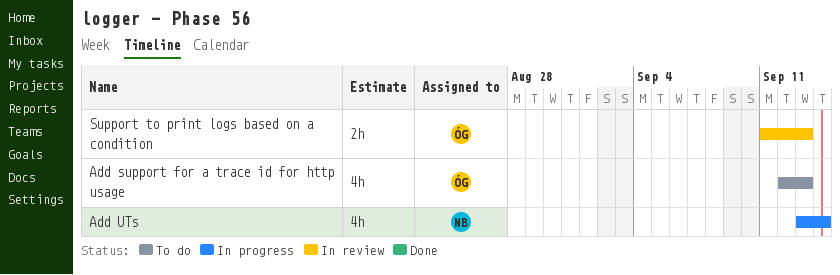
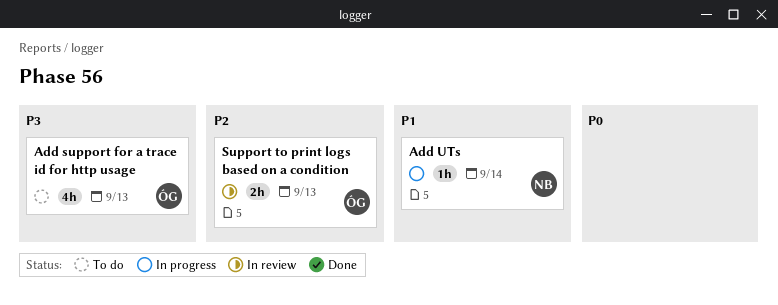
Add UTs, estimate: 4h -> 1h

